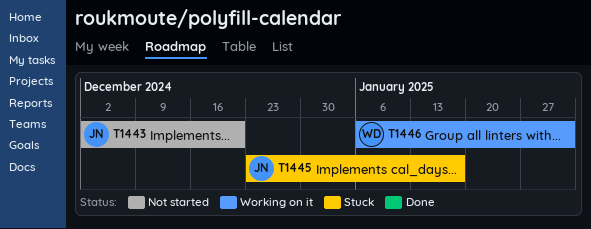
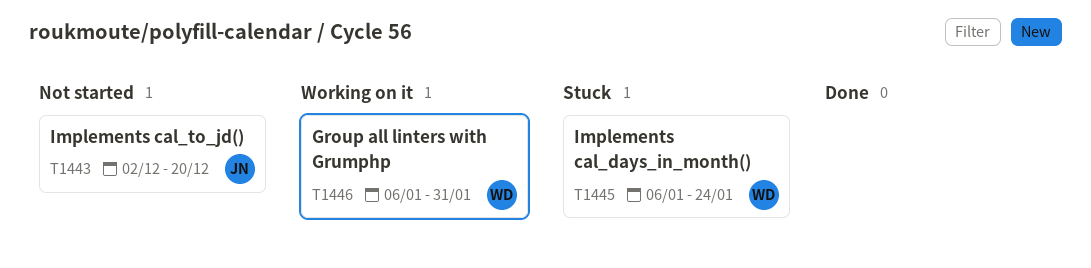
T1445, owner: JN -> WD
T1445, start: Dec 23 -> Jan 6
T1445, due: Jan 17 -> Jan 24

